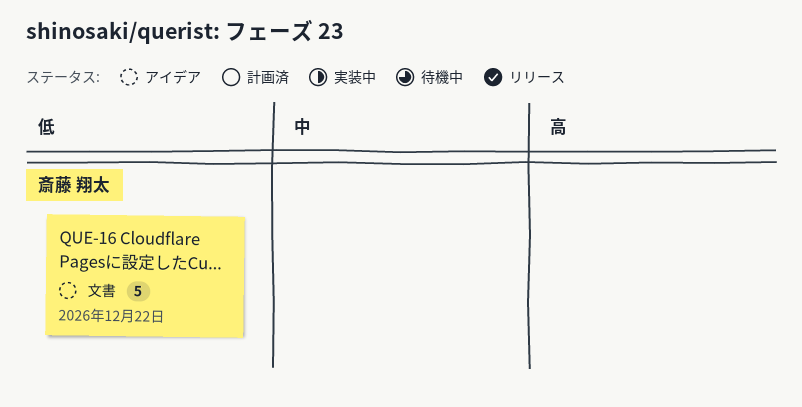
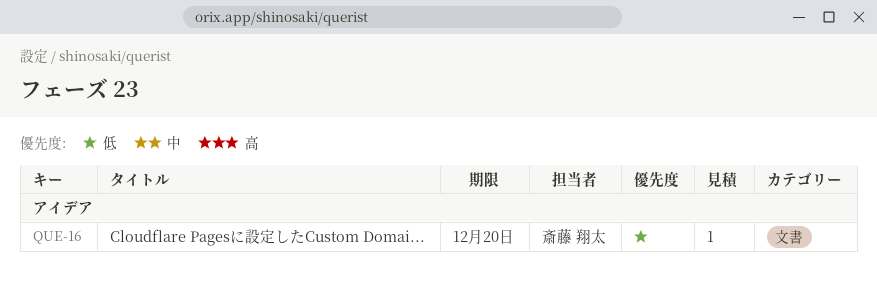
QUE-16, estimate: 5 -> 1
QUE-16, due: Dec 22 -> Dec 20

